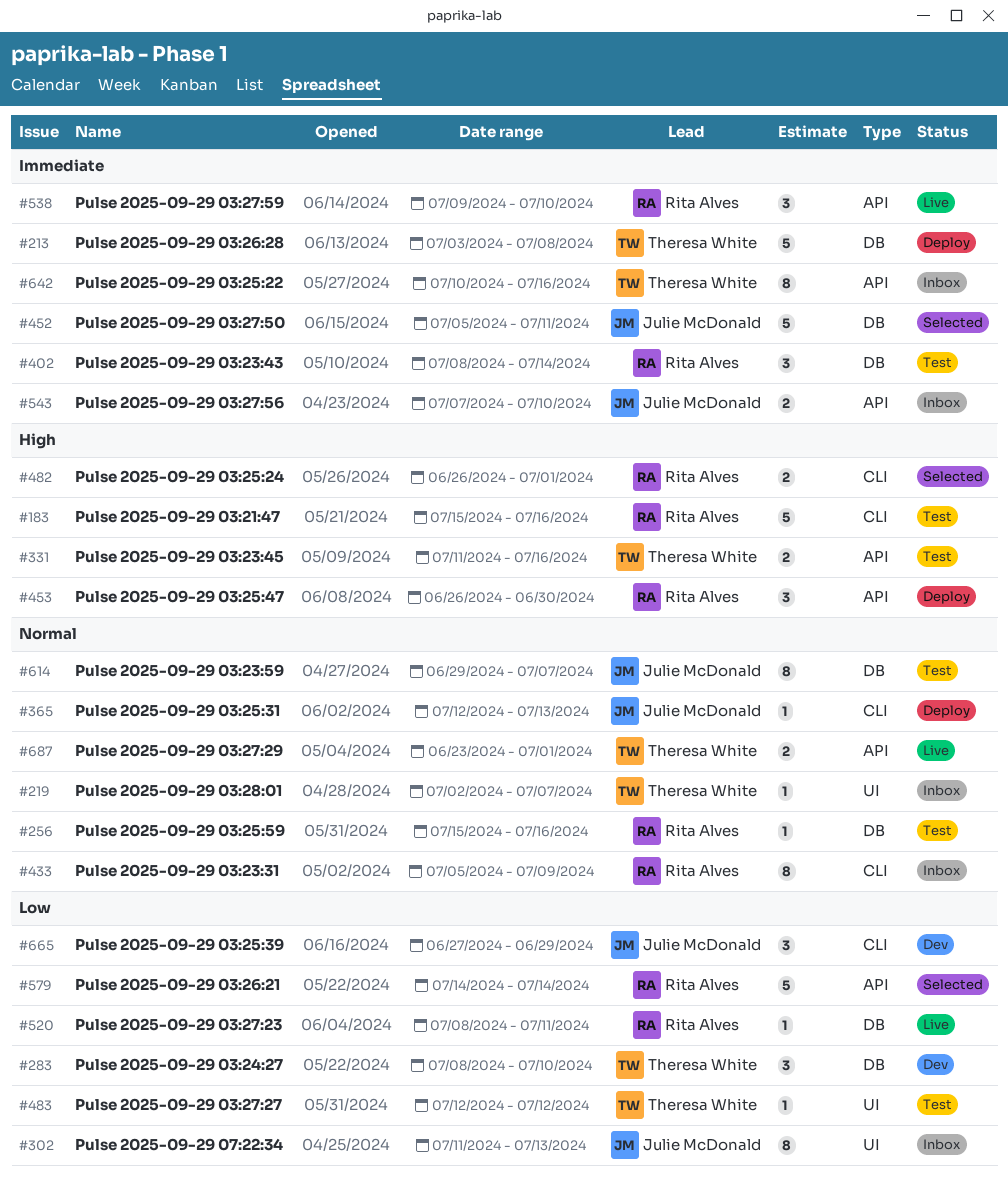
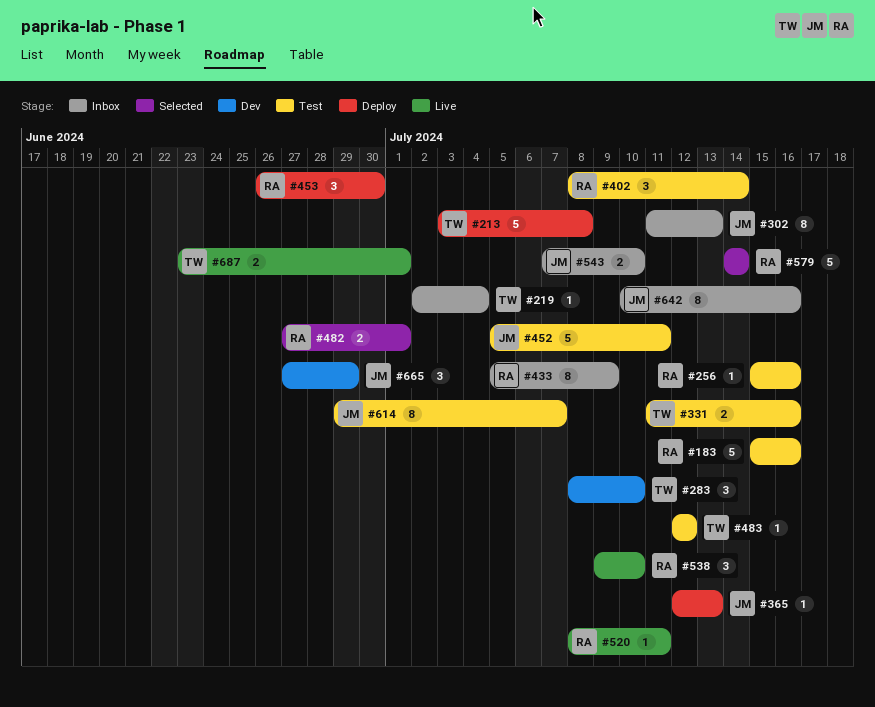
#219, due: Jul 7 -> Jul 4
#452, status: Selected -> Test
#482, start: Jun 26 -> Jun 27
#642, owner: Theresa White -> Julie McDonald

